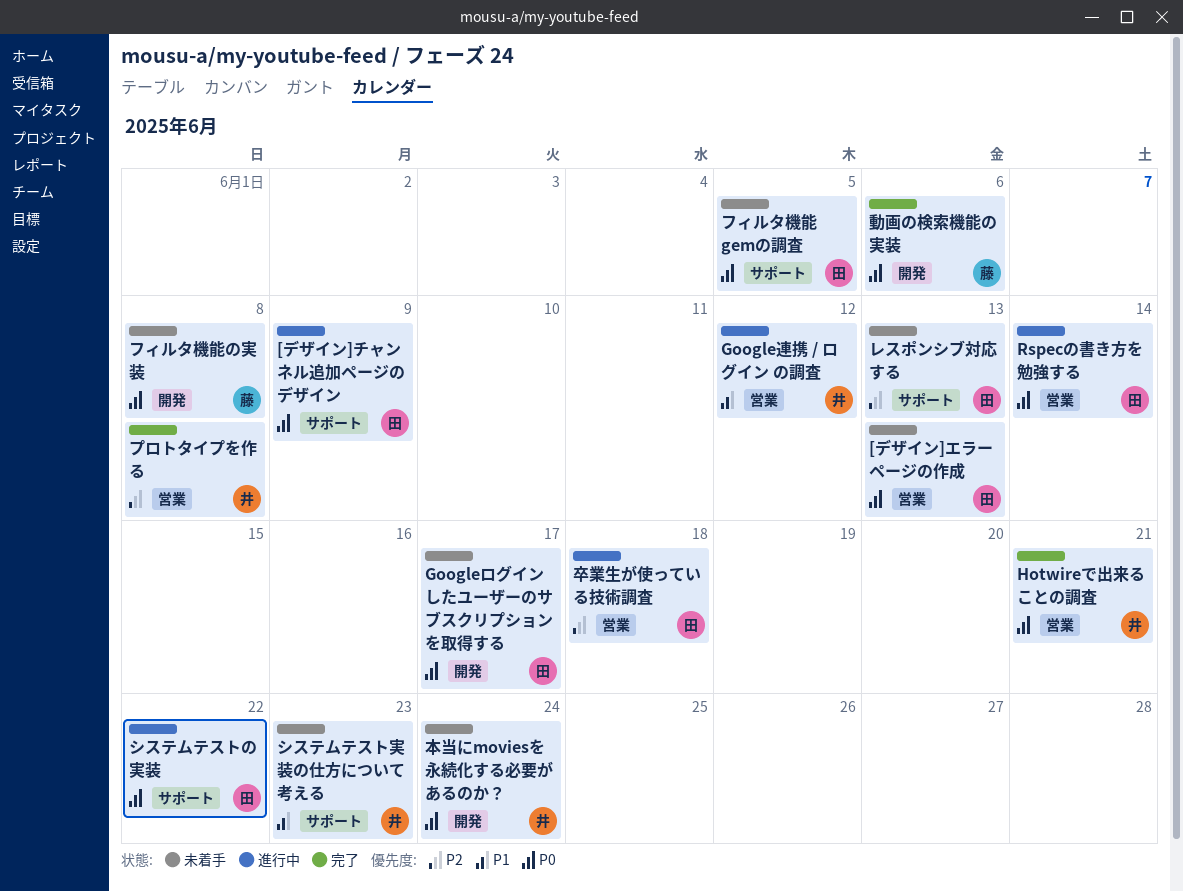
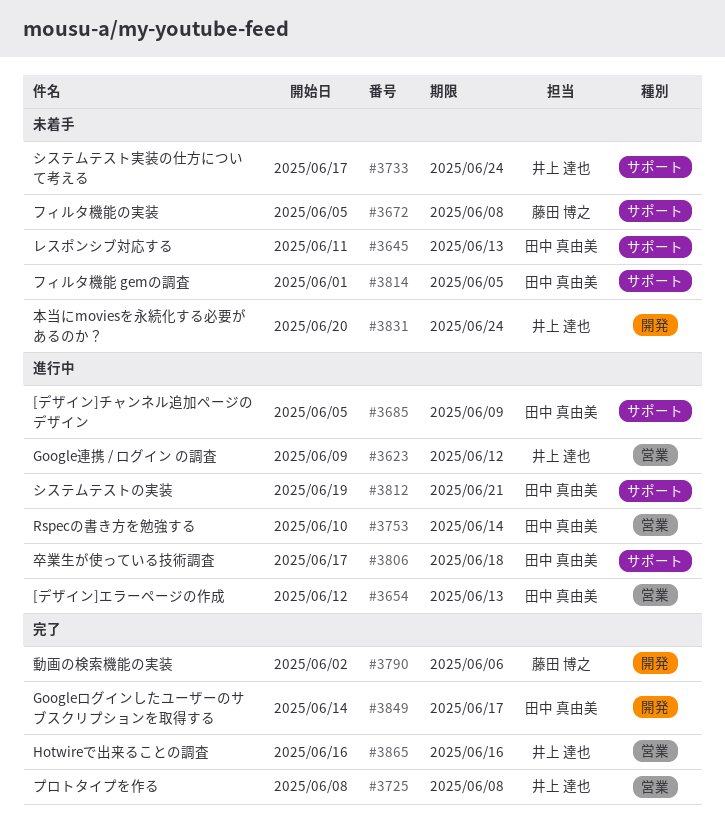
[デザイン]エラーページの作成, status: 未着手 -> 進行中
Googleログインしたユーザーのサブスクリプションを取得する, status: 未着手 -> 完了
Hotwireで出来ることの調査, due: Jun 21 -> Jun 16
システムテストの実装, due: Jun 22 -> Jun 21
システムテスト実装の仕方について考える, due: Jun 23 -> Jun 24
フィルタ機能の実装, label: 開発 -> サポート
卒業生が使っている技術調査, label: 営業 -> サポート

